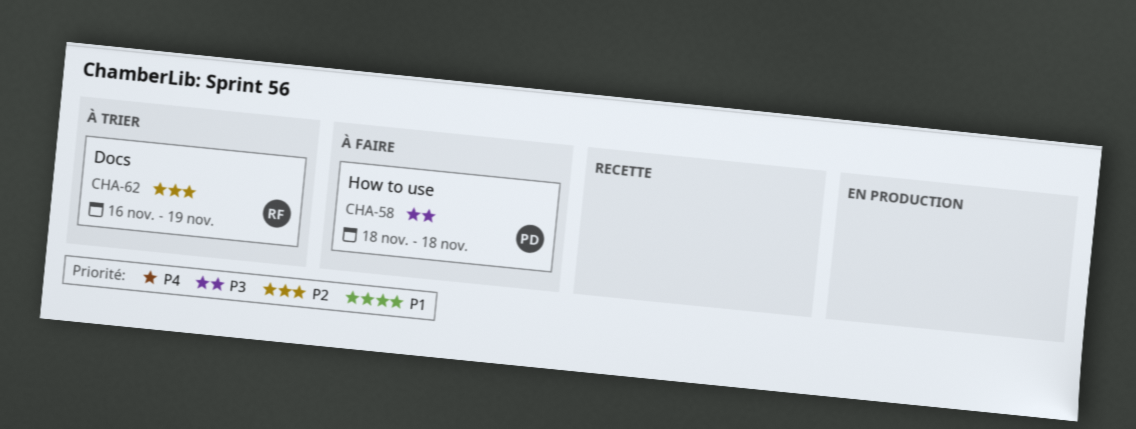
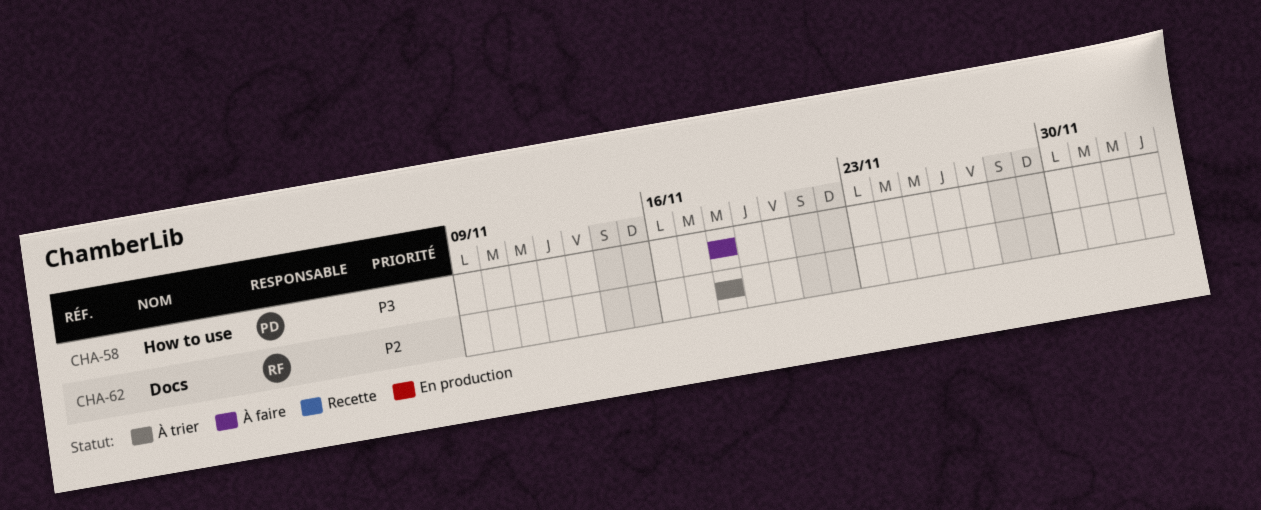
CHA-62, start: Nov 16 -> Nov 18
CHA-62, due: Nov 19 -> Nov 18

